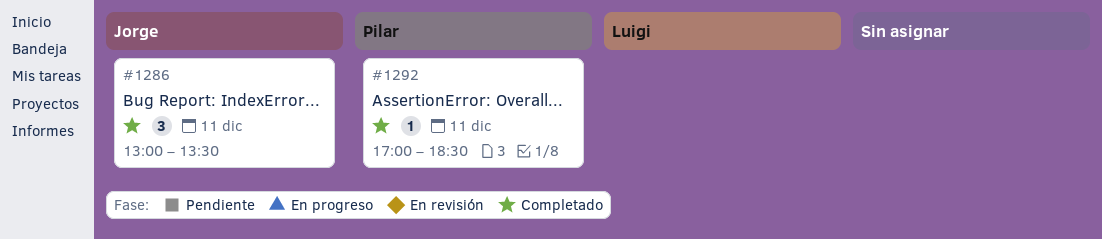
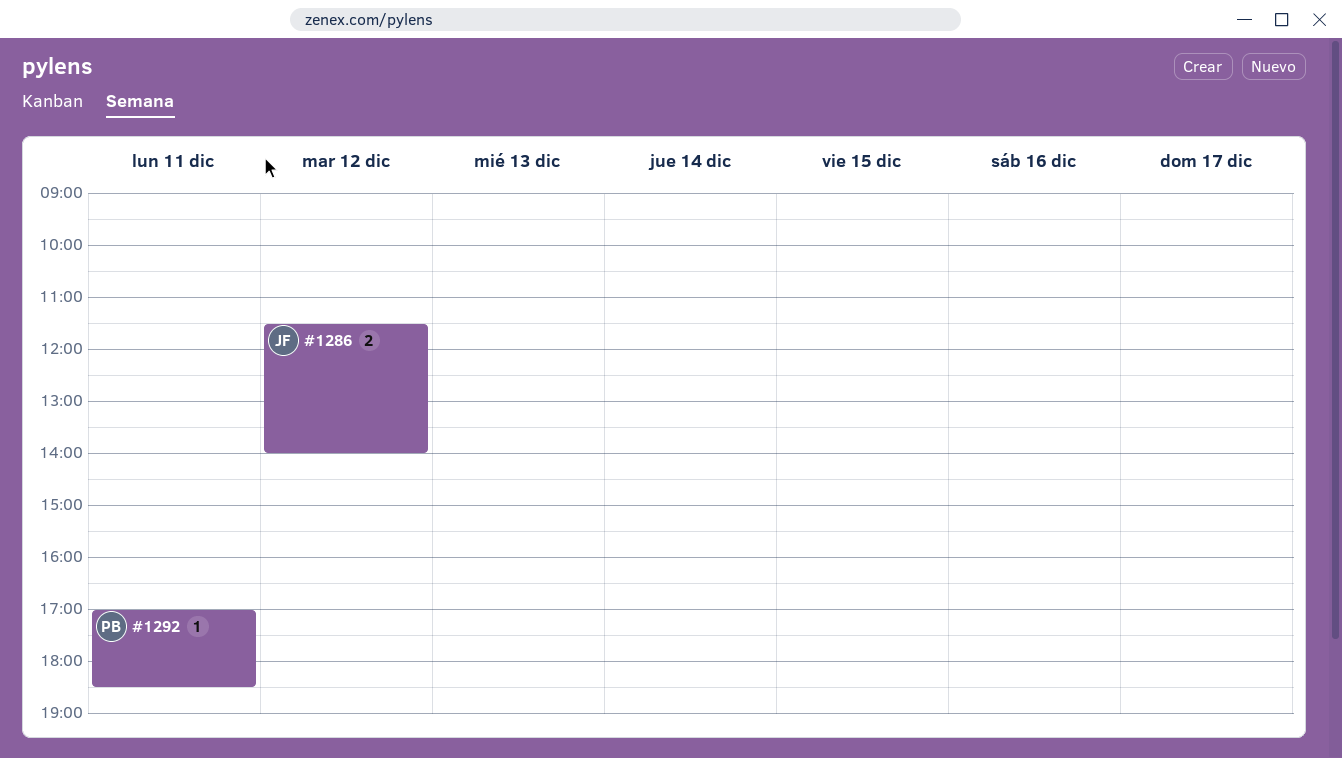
#1286, estimate: 3 -> 2
#1286, day: Dec 11 -> Dec 12
#1286, begins: 13:00 -> 11:30
#1286, ends: 13:30 -> 14:00

